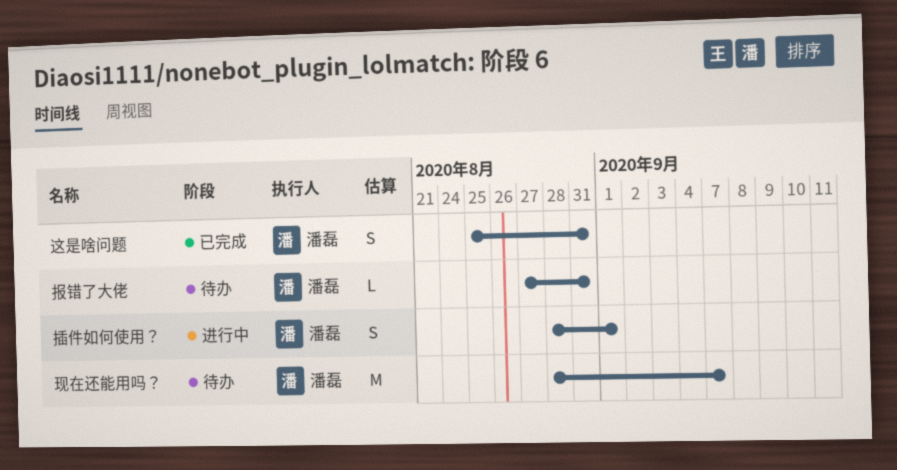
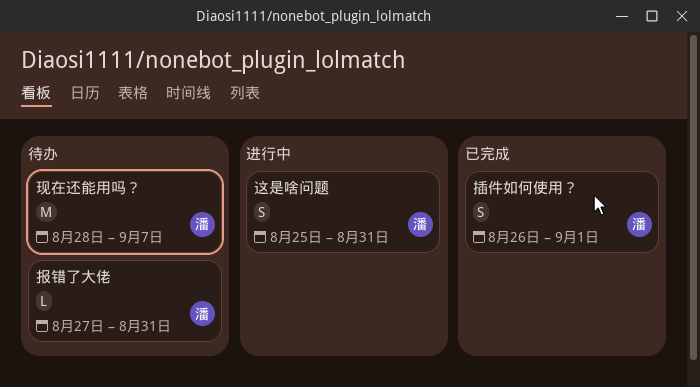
插件如何使用？, status: 进行中 -> 已完成
插件如何使用？, start: Aug 28 -> Aug 26
这是啥问题, status: 已完成 -> 进行中

